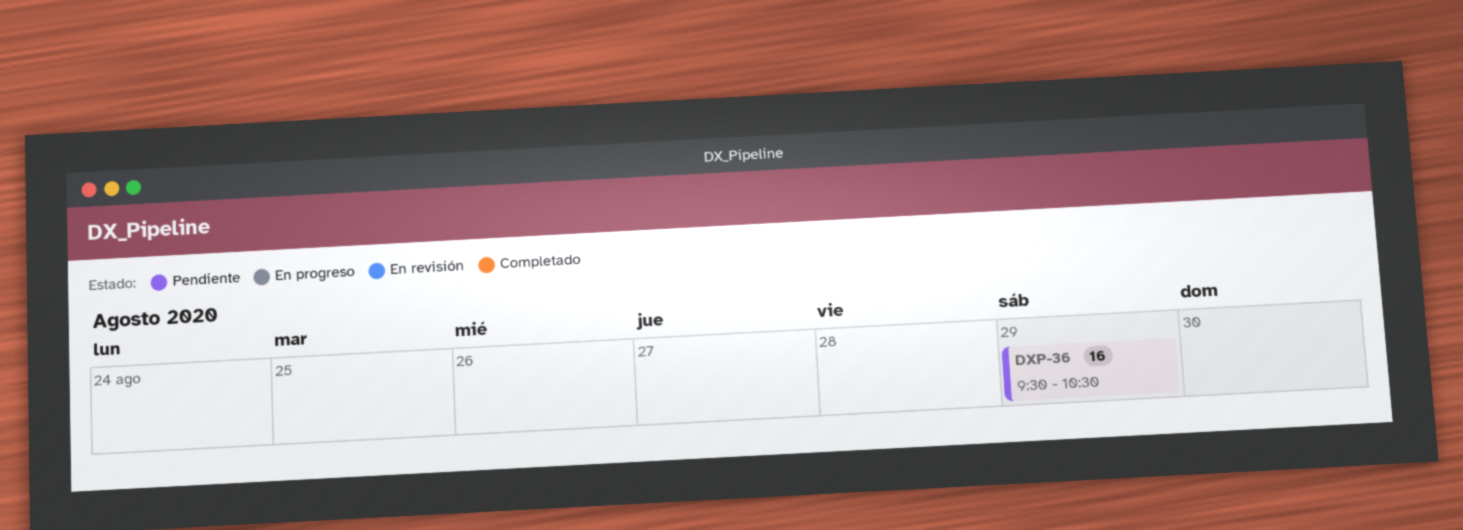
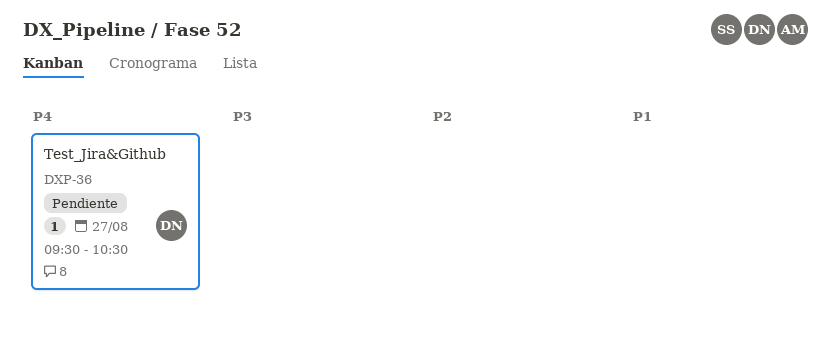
DXP-36, estimate: 16 -> 1
DXP-36, day: Aug 29 -> Aug 27

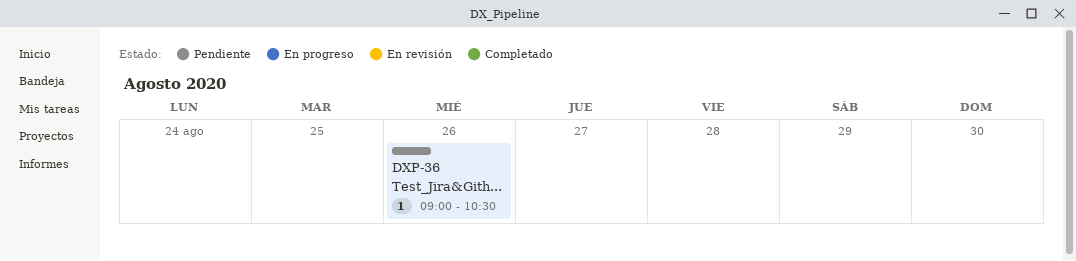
DXP-36, day: Aug 27 -> Aug 26
DXP-36, begins: 09:30 -> 09:00

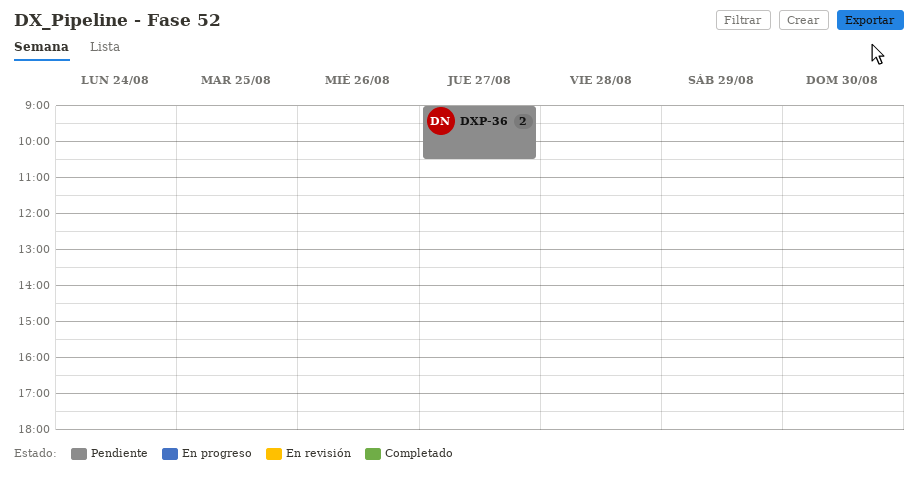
DXP-36, estimate: 1 -> 2
DXP-36, day: Aug 26 -> Aug 27

